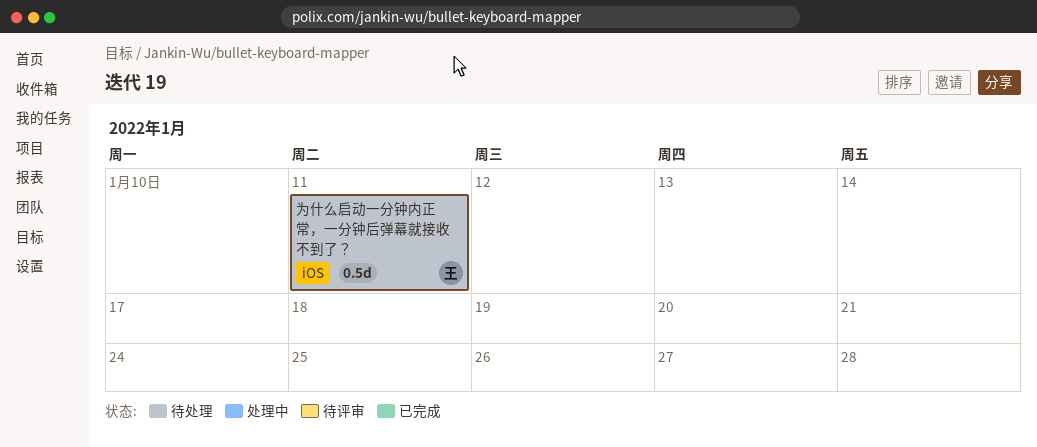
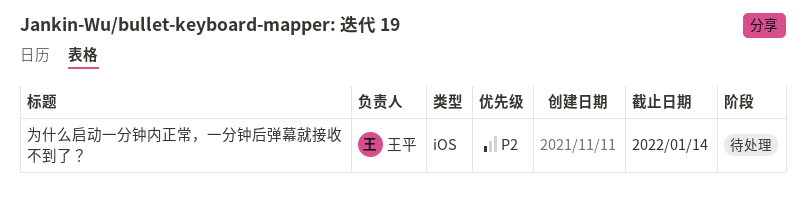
为什么启动一分钟内正常，一分钟后弹幕就接收不到了？, due: Jan 11 -> Jan 14

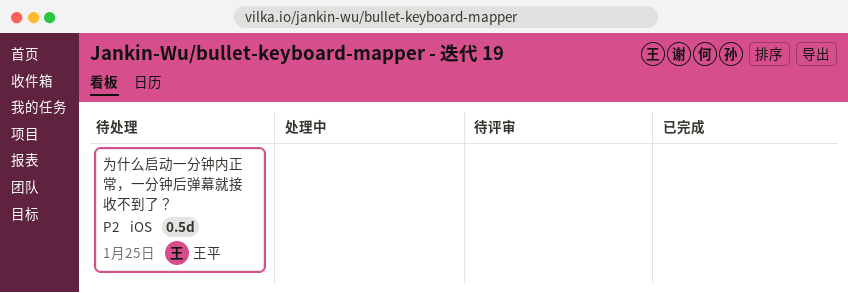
为什么启动一分钟内正常，一分钟后弹幕就接收不到了？, due: Jan 14 -> Jan 25

